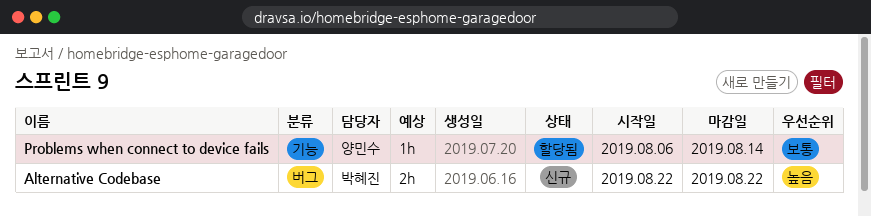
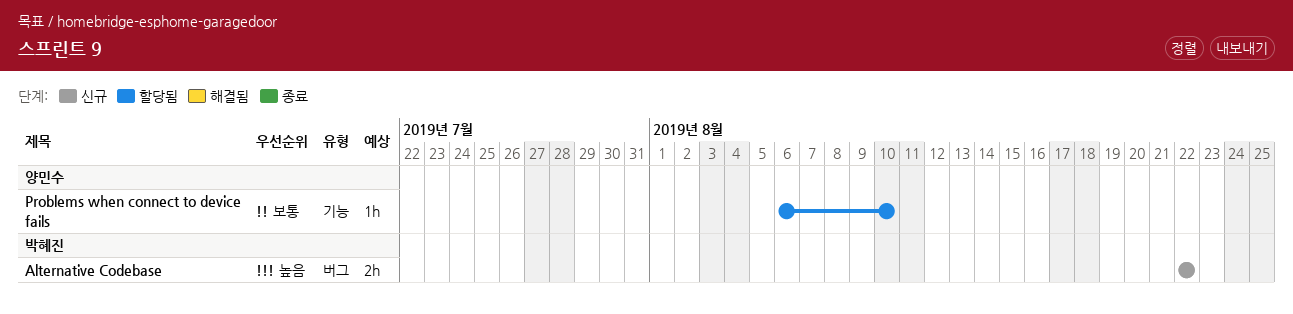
Problems when connect to device fails, due: Aug 14 -> Aug 10

